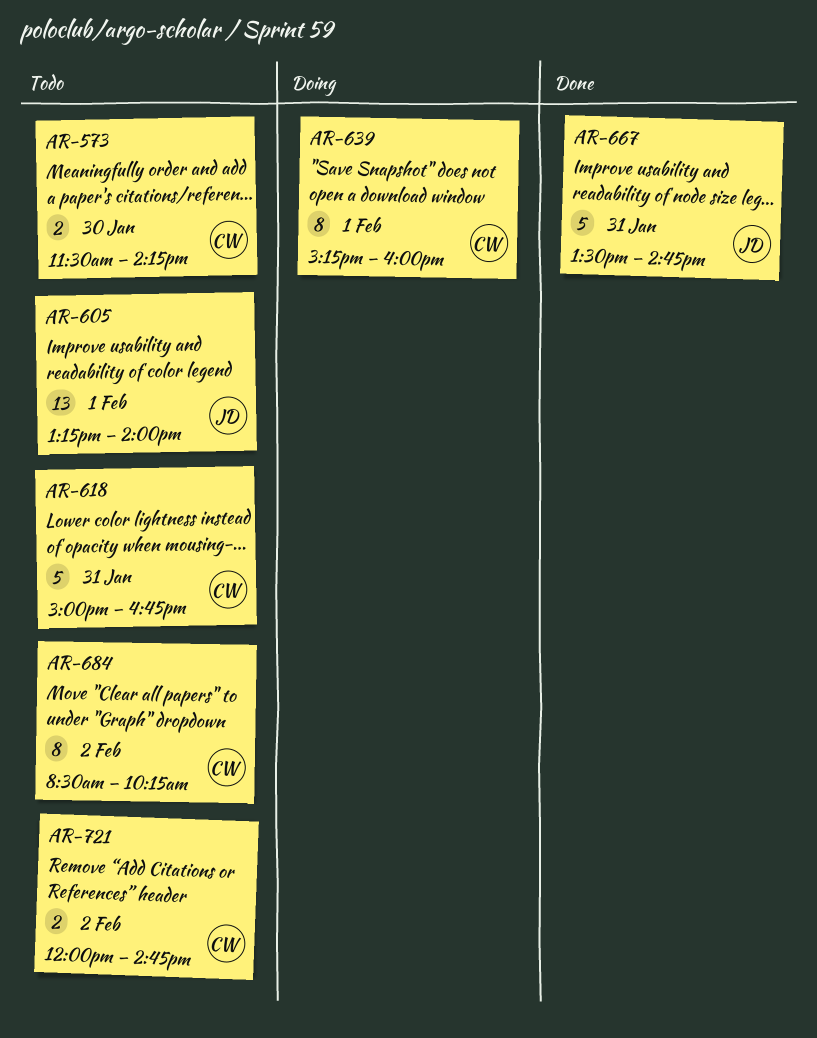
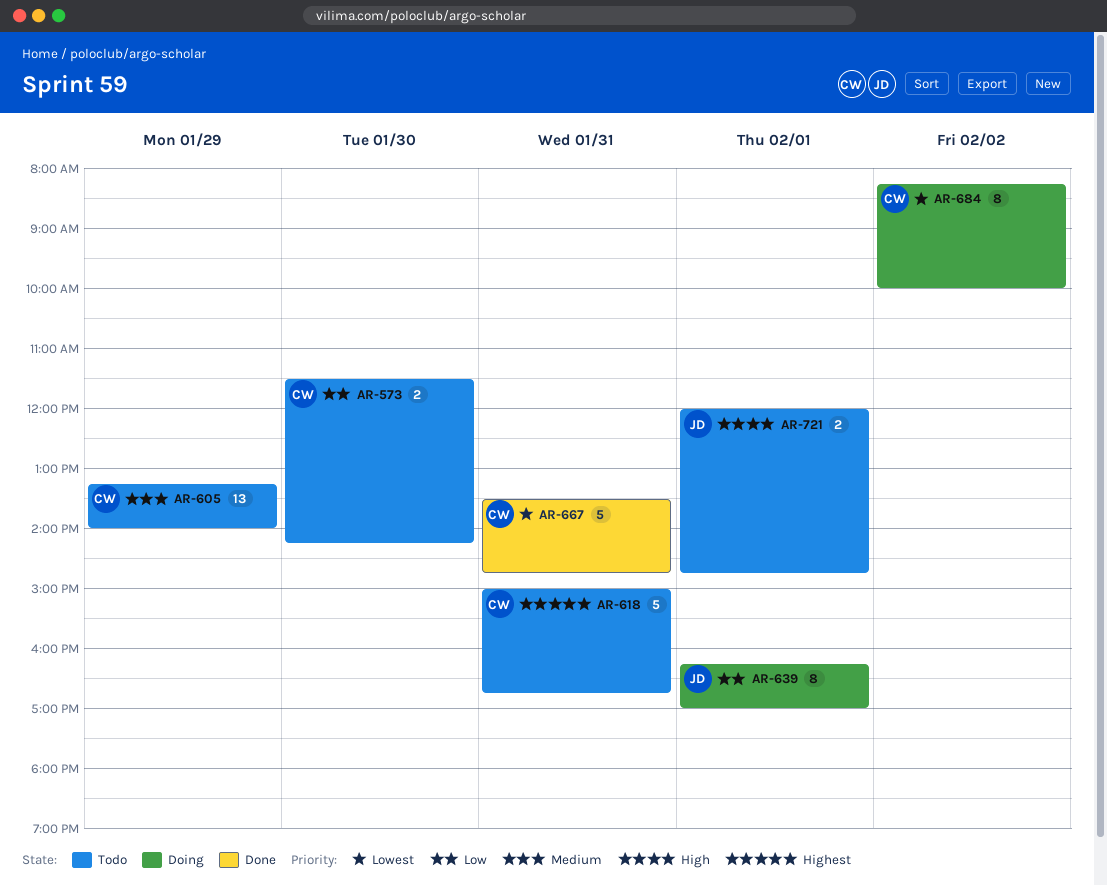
AR-605, owner: JD -> CW
AR-605, day: Feb 1 -> Jan 29
AR-639, owner: CW -> JD
AR-639, begins: 15:15 -> 16:15
AR-639, ends: 16:00 -> 17:00
AR-667, owner: JD -> CW
AR-684, status: Todo -> Doing
AR-684, begins: 08:30 -> 08:15
AR-684, ends: 10:15 -> 10:00
AR-721, owner: CW -> JD
AR-721, day: Feb 2 -> Feb 1

